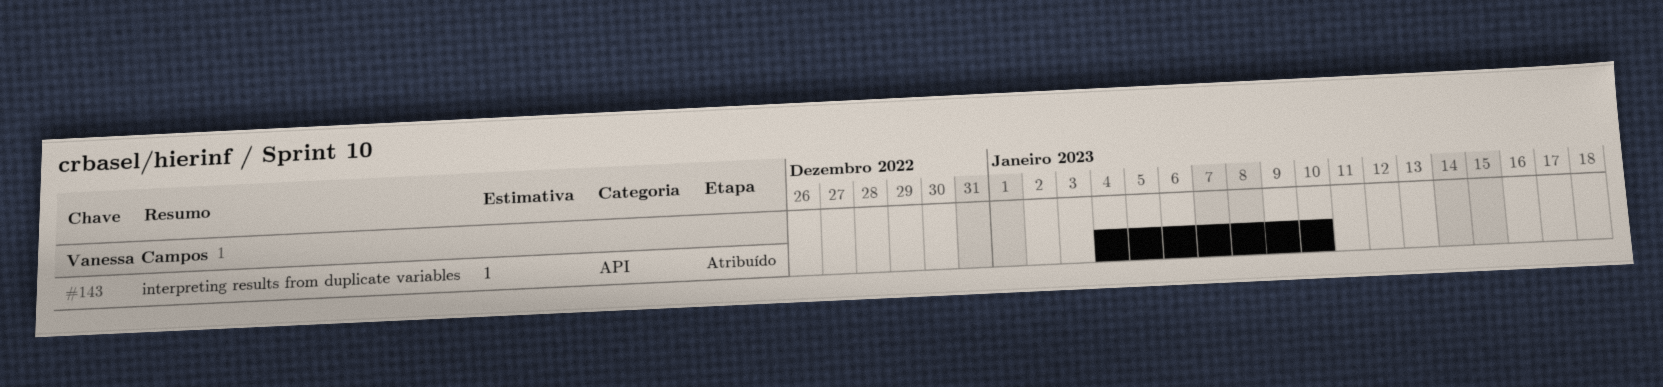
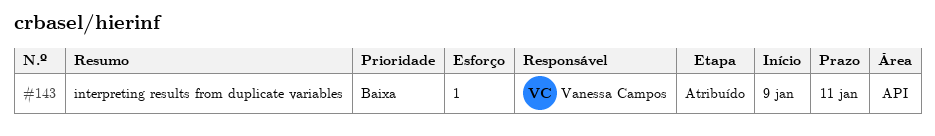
#143, start: Jan 4 -> Jan 9
#143, due: Jan 10 -> Jan 11

